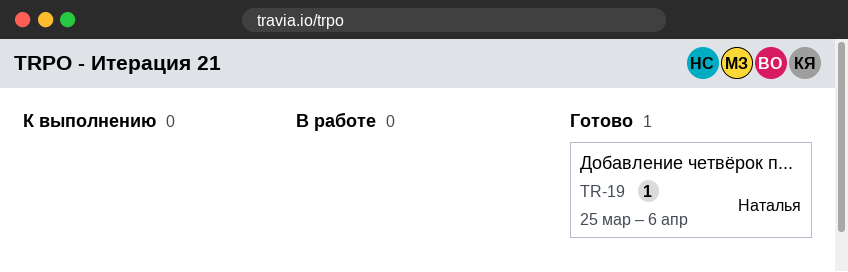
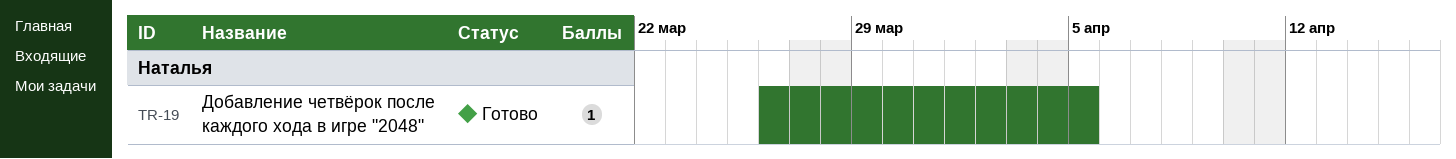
TR-19, start: Mar 25 -> Mar 26
TR-19, due: Apr 6 -> Apr 5

